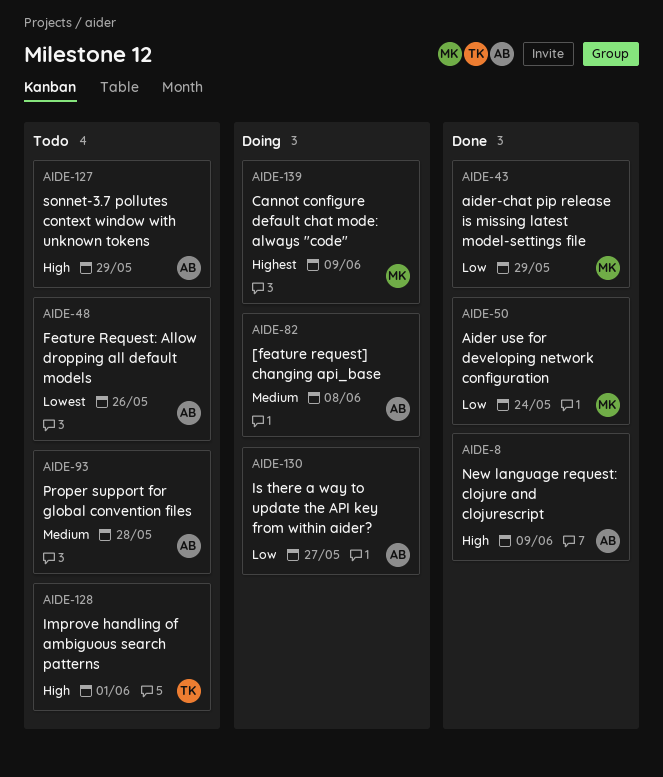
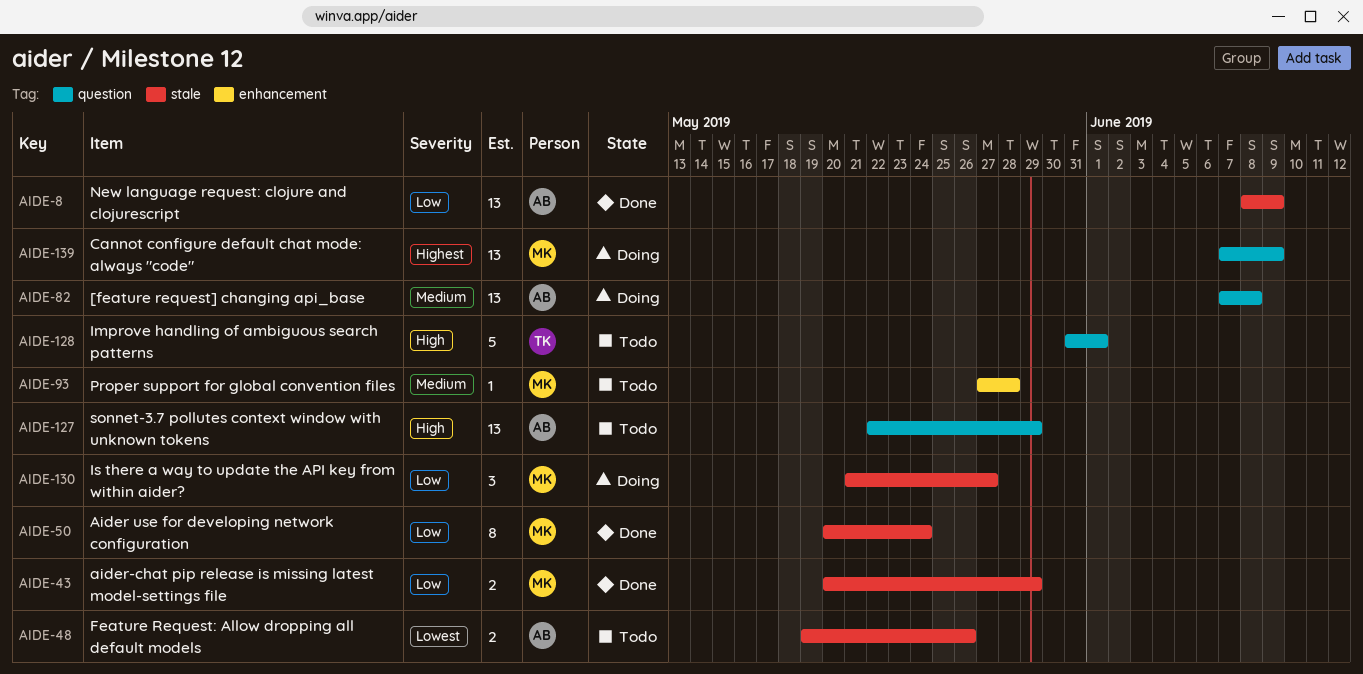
AIDE-8, priority: High -> Low
AIDE-93, owner: AB -> MK
AIDE-130, owner: AB -> MK

